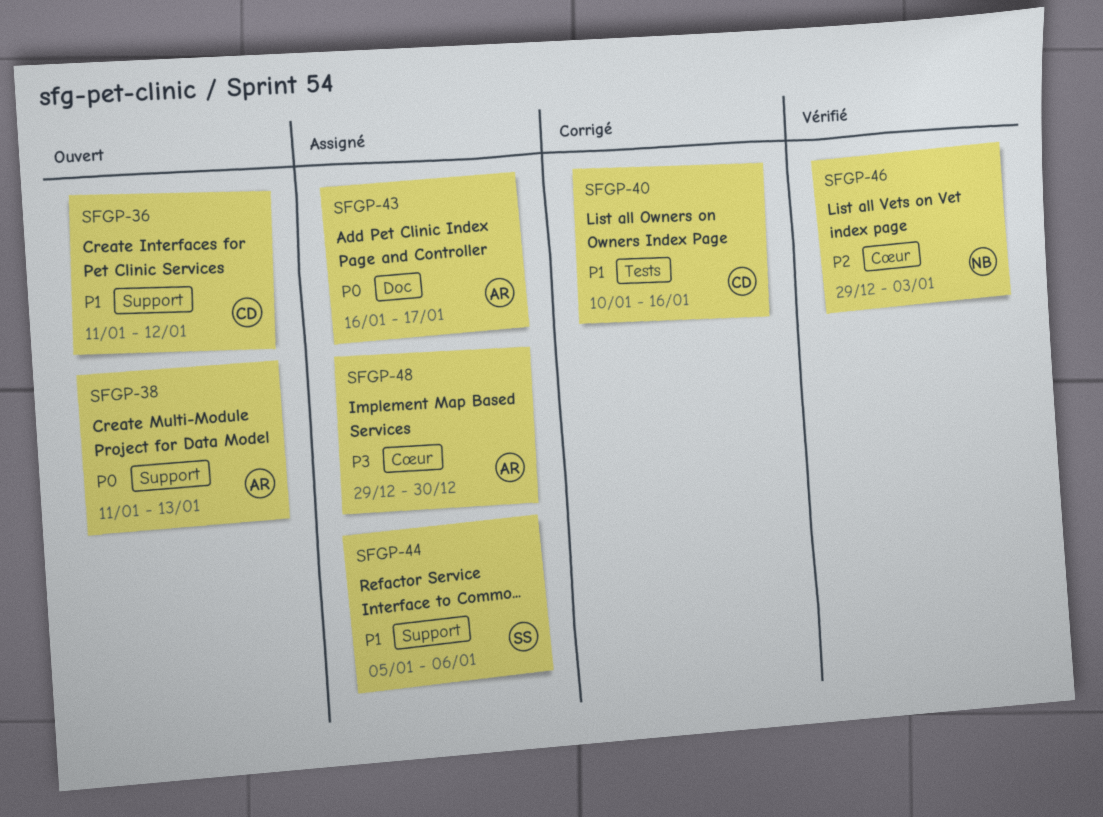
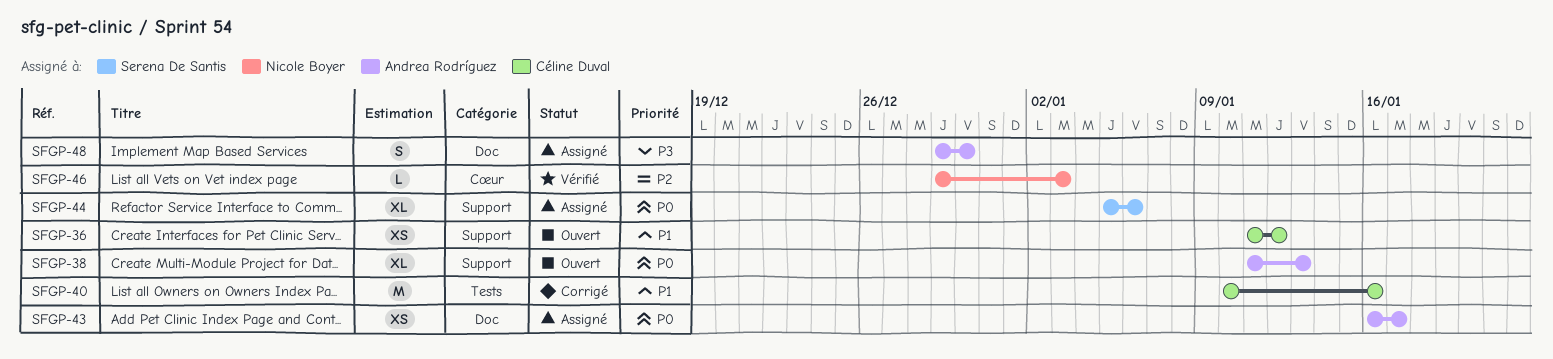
SFGP-44, priority: P1 -> P0
SFGP-48, label: Cœur -> Doc

